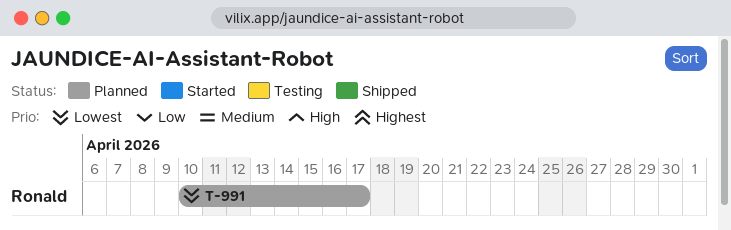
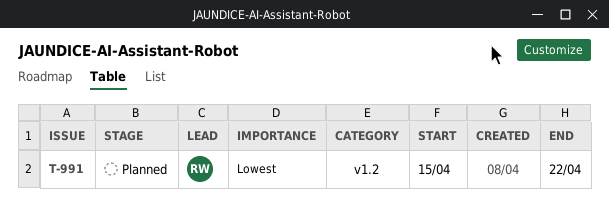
T-991, start: Apr 10 -> Apr 15
T-991, due: Apr 17 -> Apr 22

